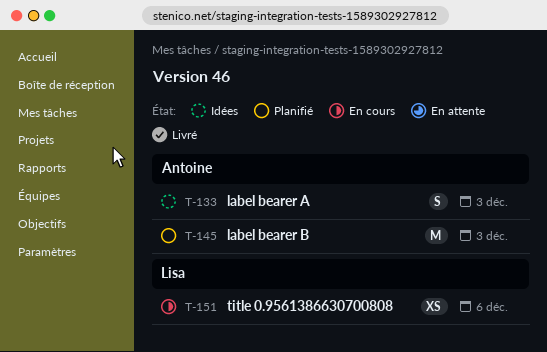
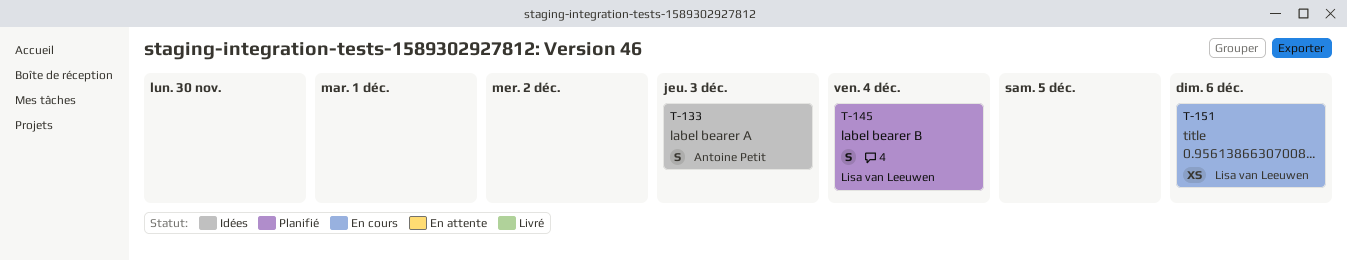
T-145, owner: Antoine Petit -> Lisa van Leeuwen
T-145, estimate: M -> S
T-145, due: Dec 3 -> Dec 4

